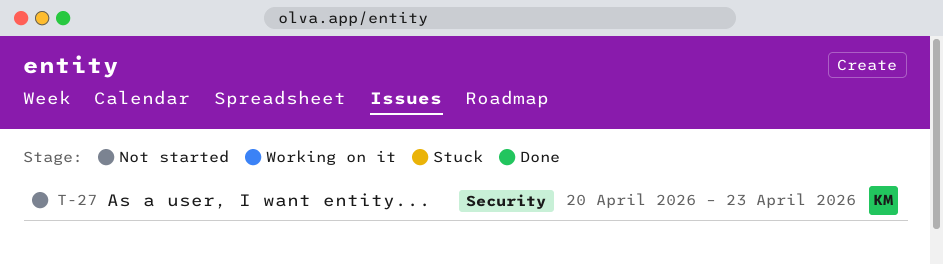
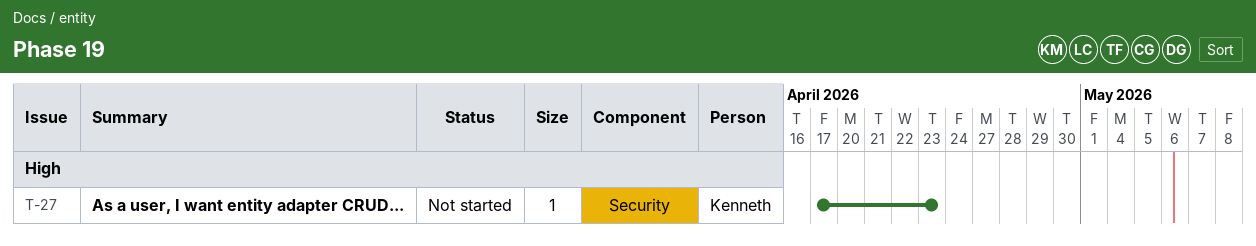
T-27, start: Apr 20 -> Apr 17

